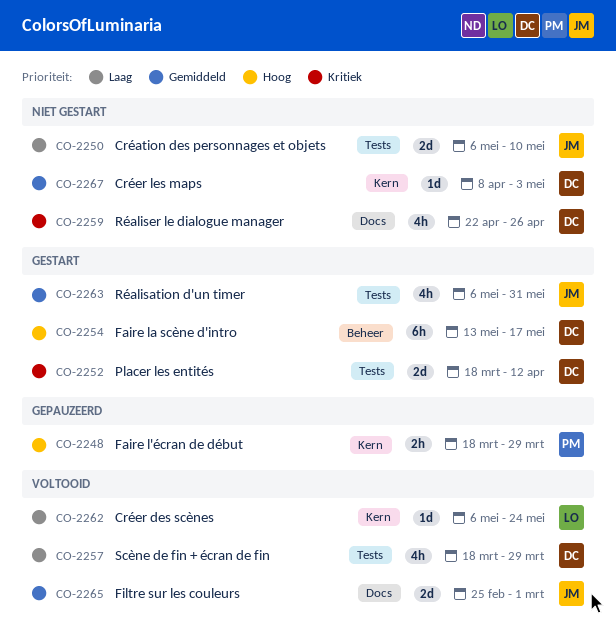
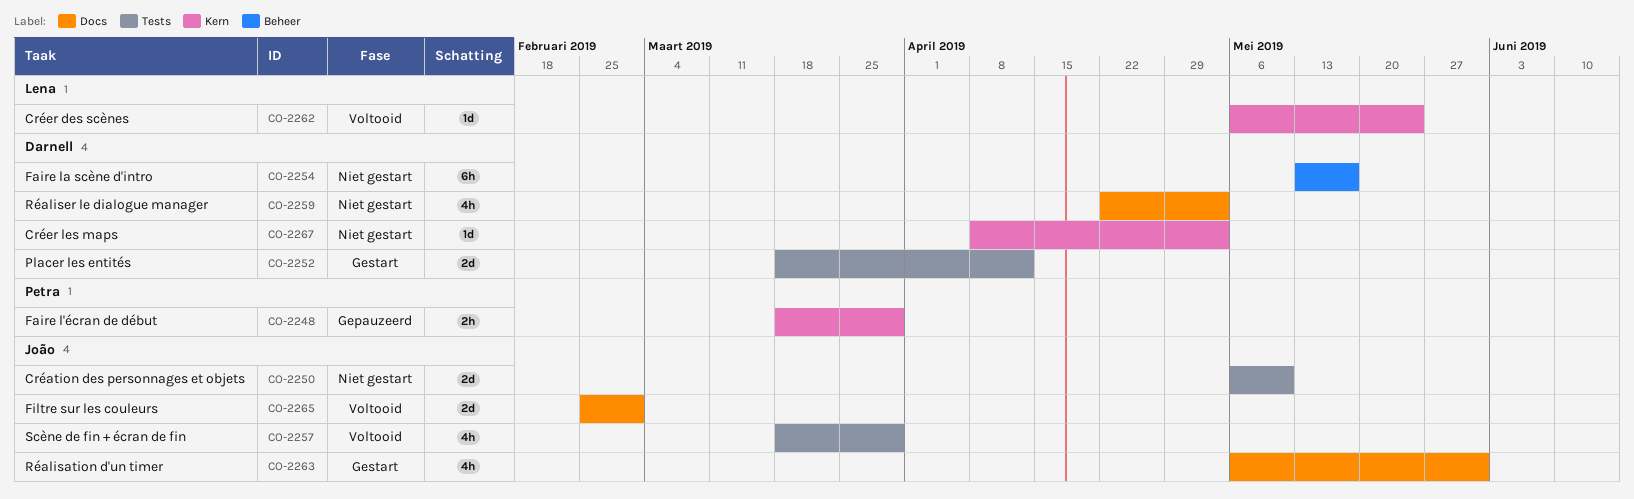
CO-2254, status: Gestart -> Niet gestart
CO-2257, owner: Darnell -> João
CO-2259, due: Apr 26 -> May 3
CO-2263, label: Tests -> Docs

